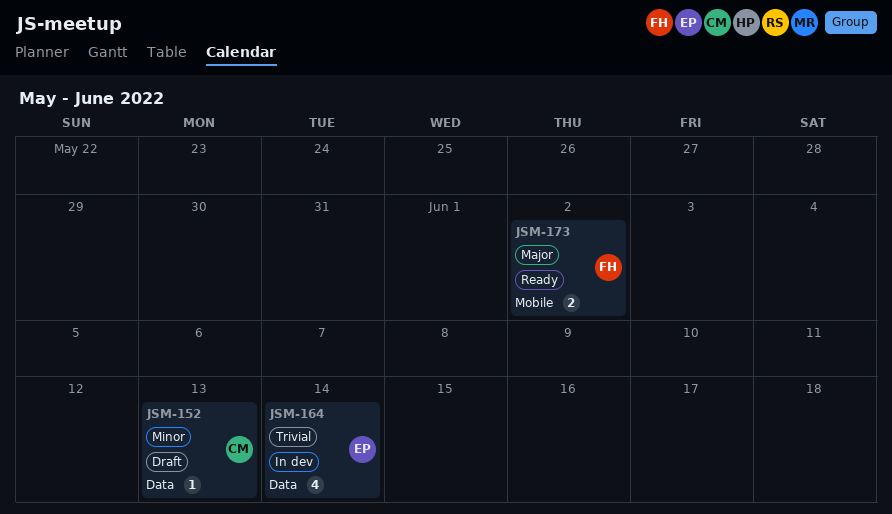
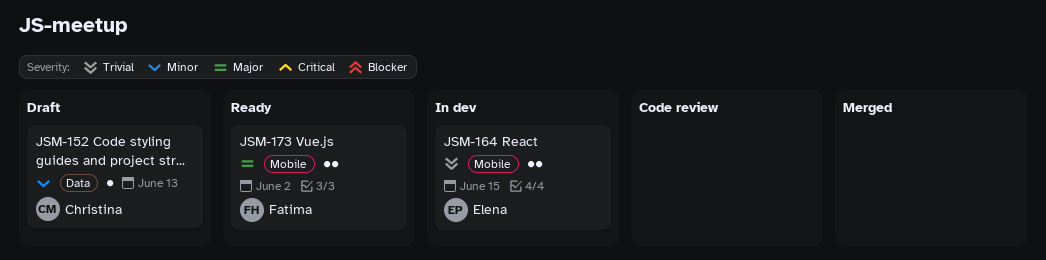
JSM-164, label: Data -> Mobile
JSM-164, estimate: 4 -> 2
JSM-164, due: Jun 14 -> Jun 15

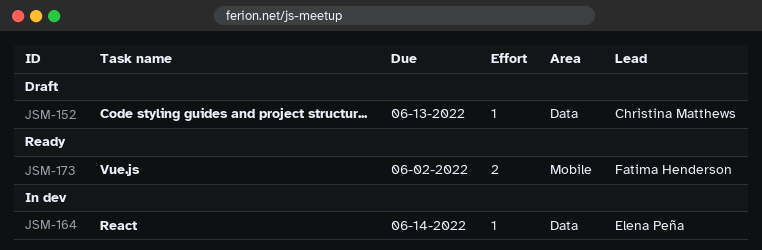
JSM-164, label: Mobile -> Data
JSM-164, estimate: 2 -> 1
JSM-164, due: Jun 15 -> Jun 14

